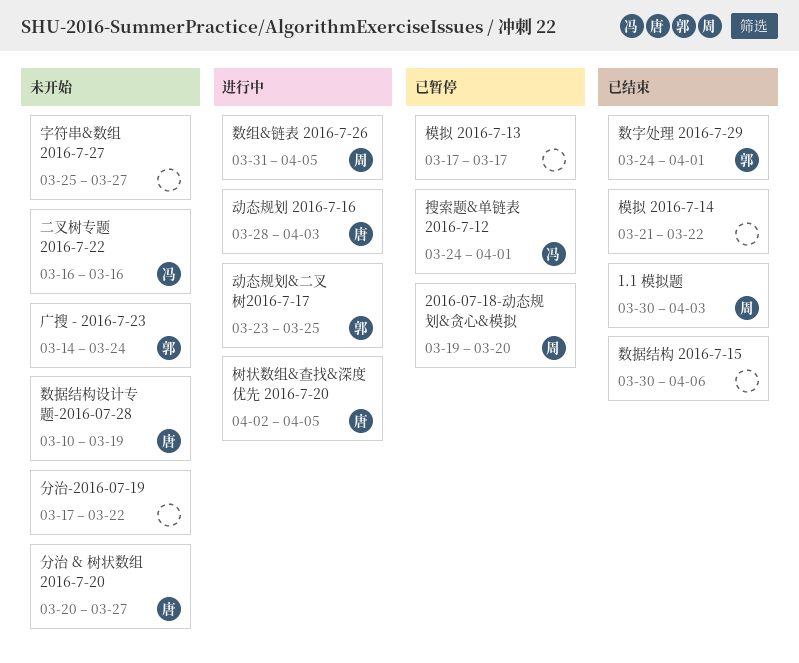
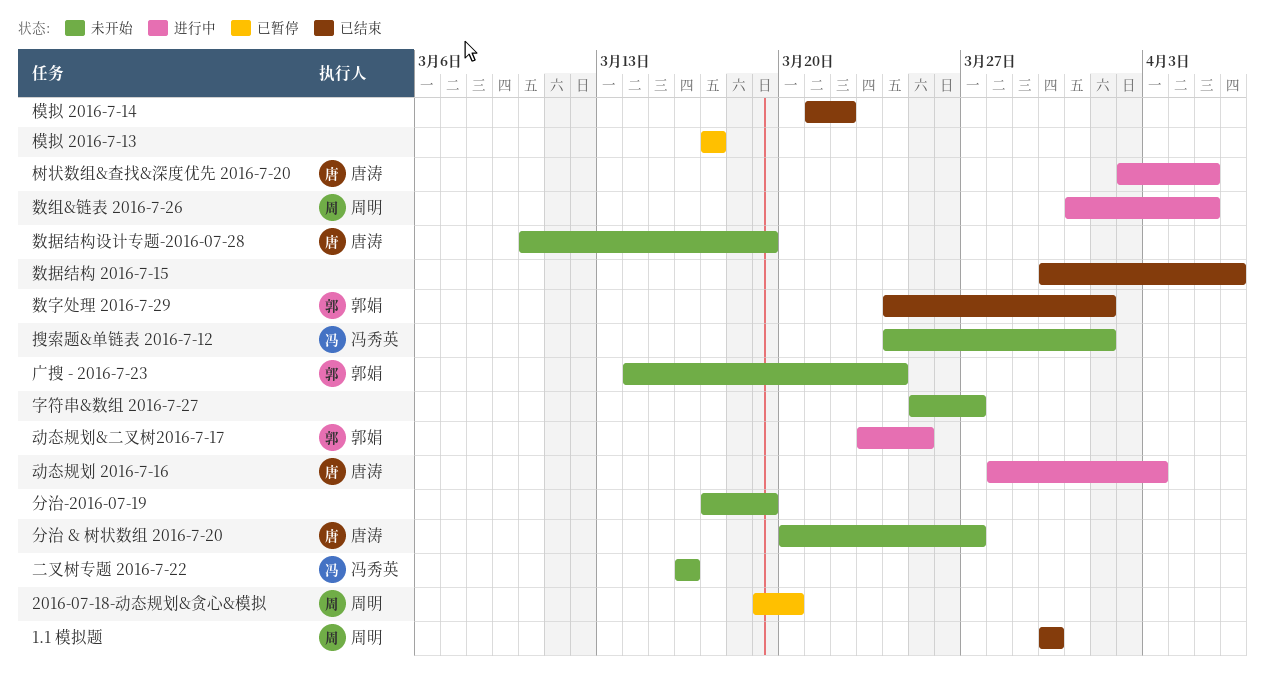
1.1 模拟题, due: Apr 3 -> Mar 30
分治-2016-07-19, due: Mar 22 -> Mar 19
搜索题&单链表 2016-7-12, status: 已暂停 -> 未开始

